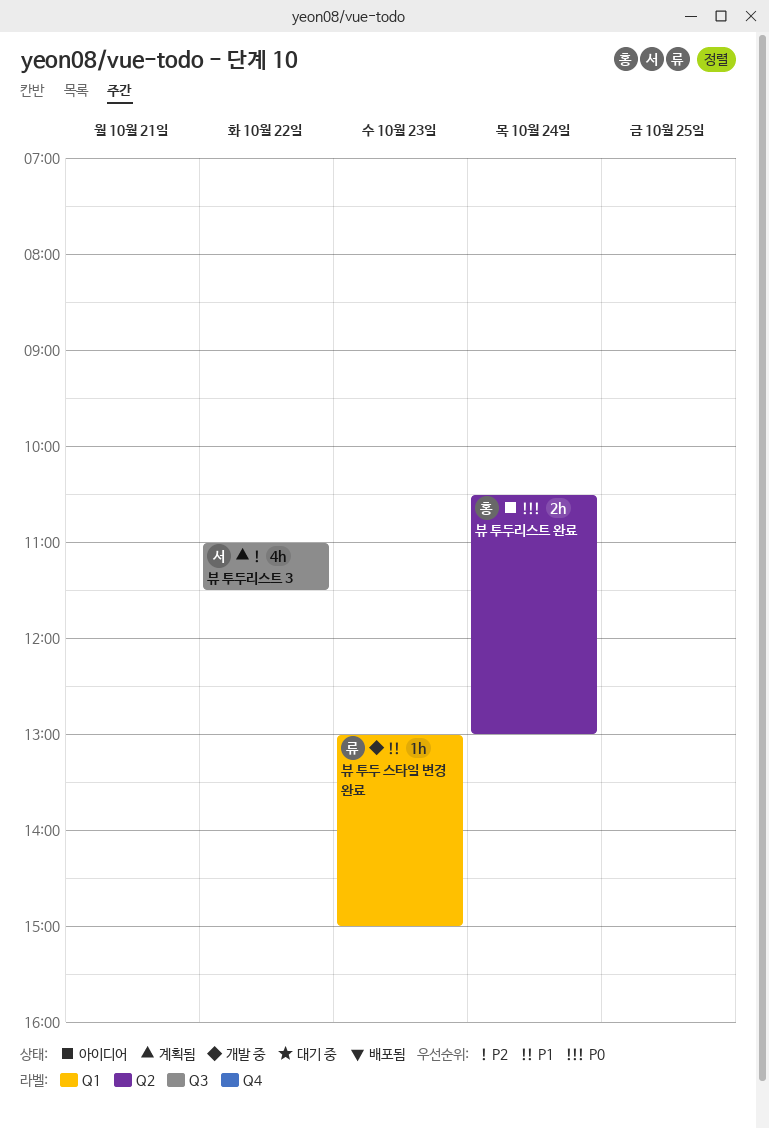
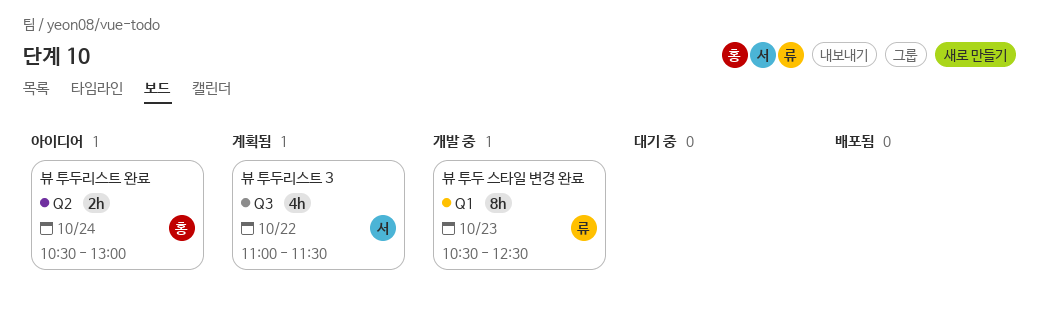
뷰 투두 스타일 변경 완료, estimate: 1h -> 8h
뷰 투두 스타일 변경 완료, begins: 13:00 -> 10:30
뷰 투두 스타일 변경 완료, ends: 15:00 -> 12:30

